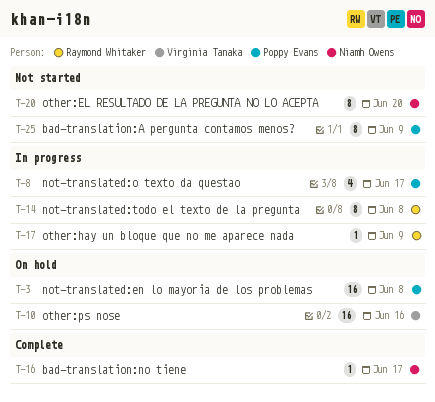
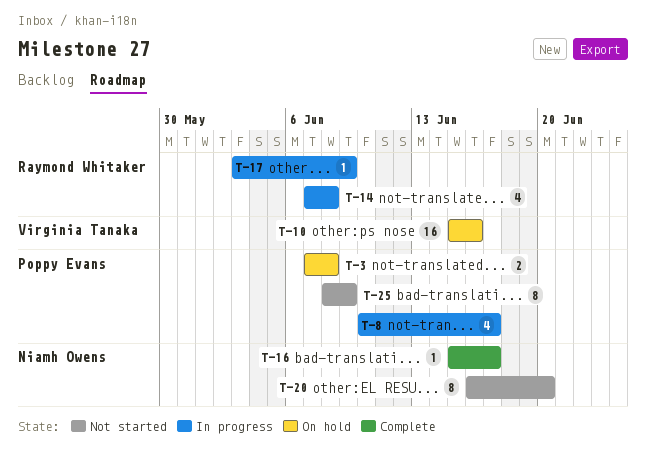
T-3, estimate: 16 -> 2
T-14, estimate: 8 -> 4

